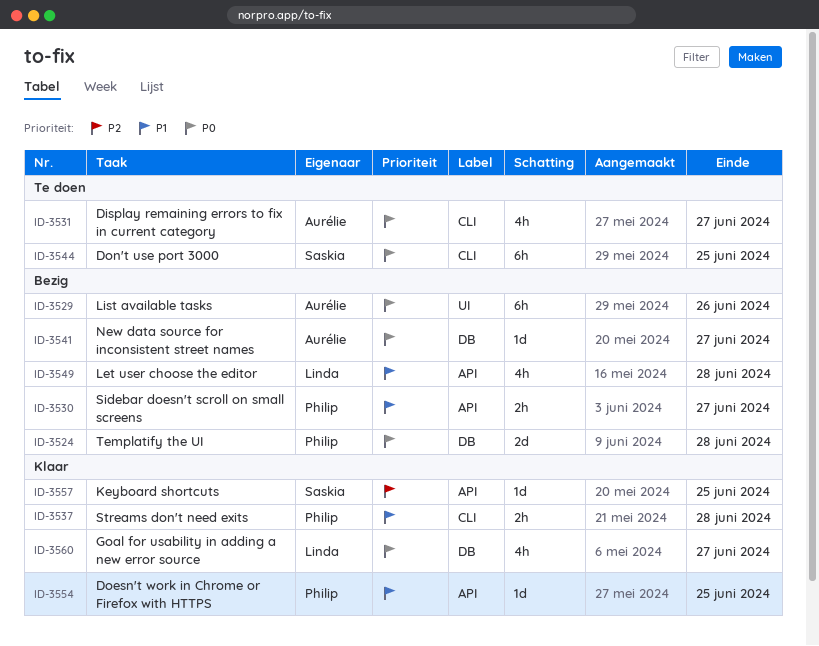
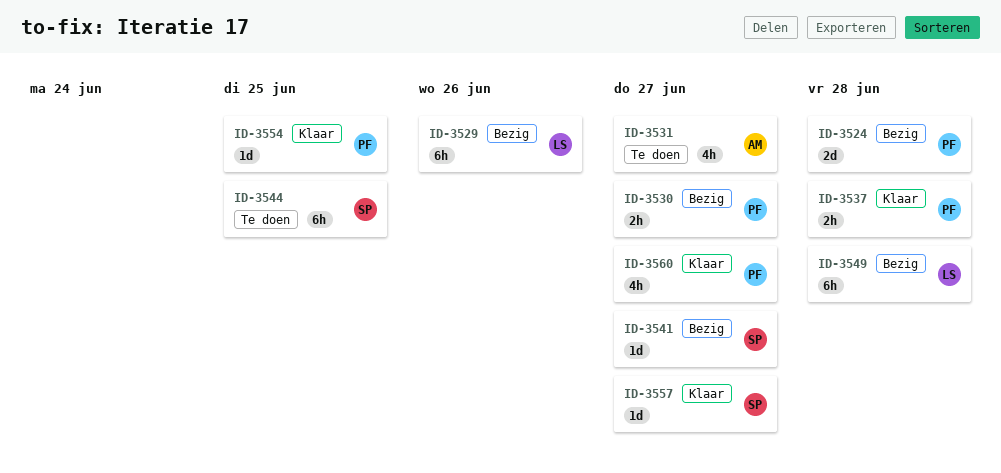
ID-3529, owner: Aurélie -> Linda
ID-3541, owner: Aurélie -> Saskia
ID-3549, estimate: 4h -> 6h
ID-3557, due: Jun 25 -> Jun 27
ID-3560, owner: Linda -> Philip

